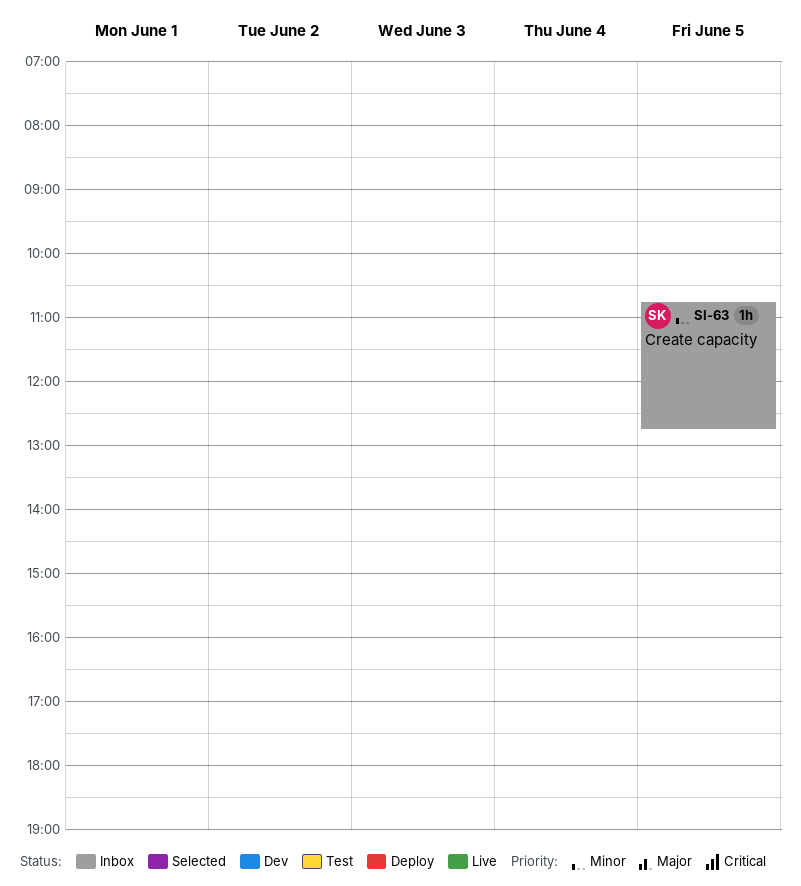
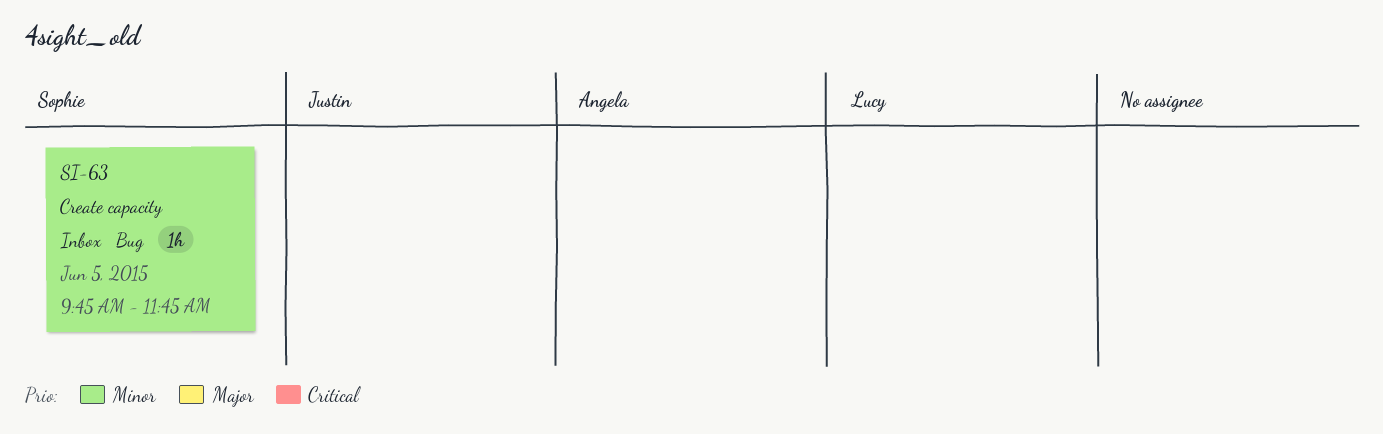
SI-63, begins: 10:45 -> 09:45
SI-63, ends: 12:45 -> 11:45

